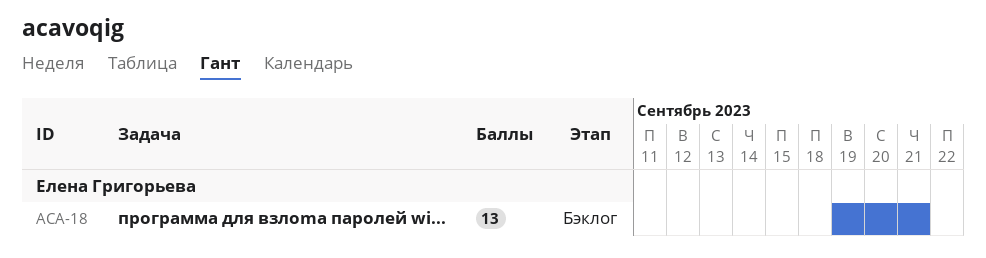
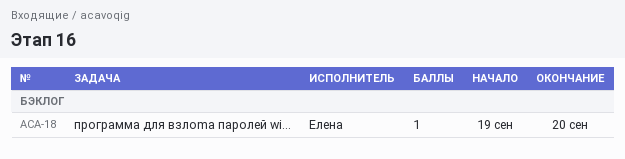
ACA-18, estimate: 13 -> 1
ACA-18, due: Sep 21 -> Sep 20

